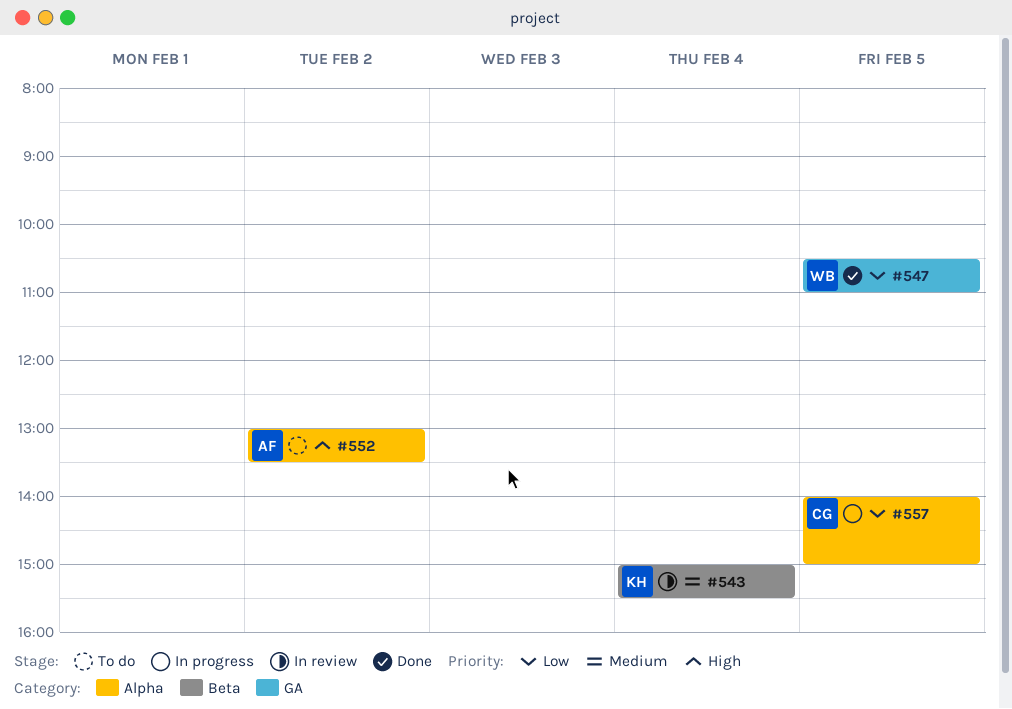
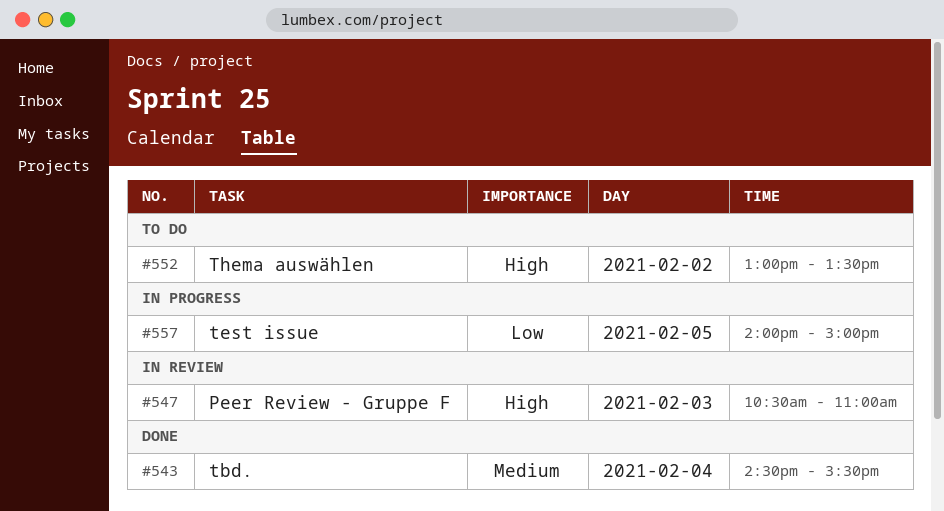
#543, status: In review -> Done
#543, begins: 15:00 -> 14:30
#547, status: Done -> In review
#547, priority: Low -> High
#547, day: Feb 5 -> Feb 3

